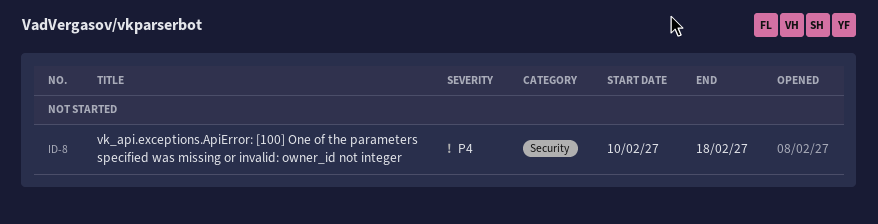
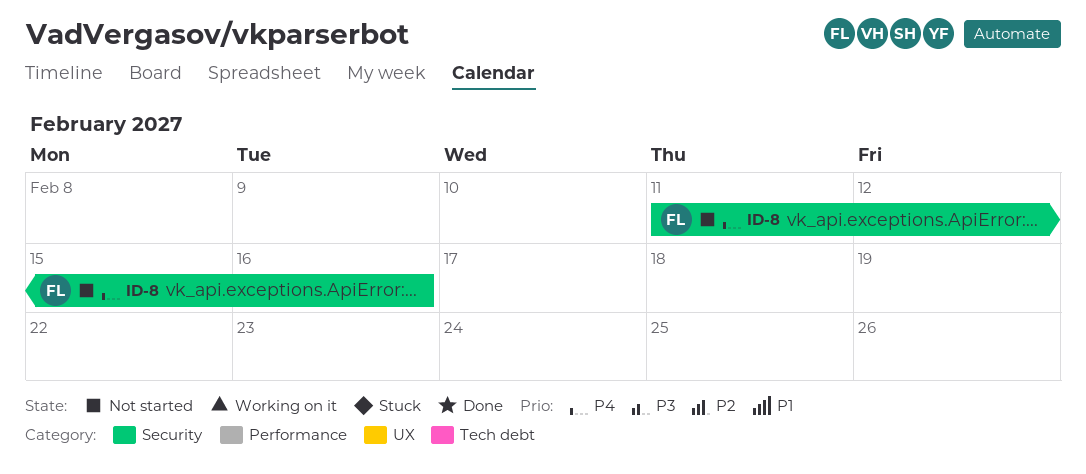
ID-8, start: Feb 10 -> Feb 11
ID-8, due: Feb 18 -> Feb 16

